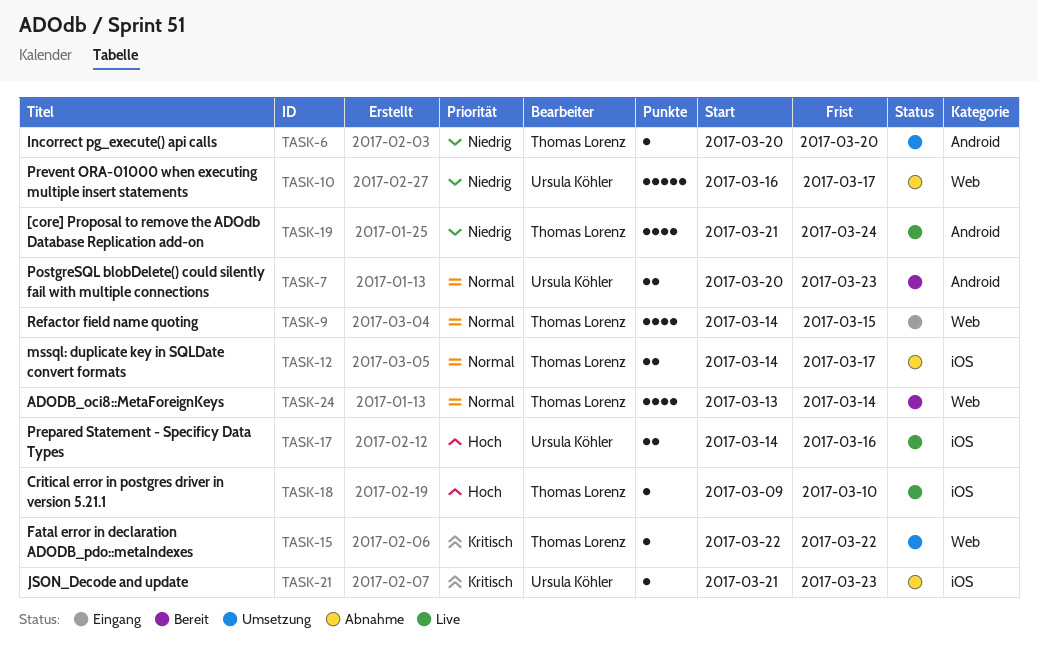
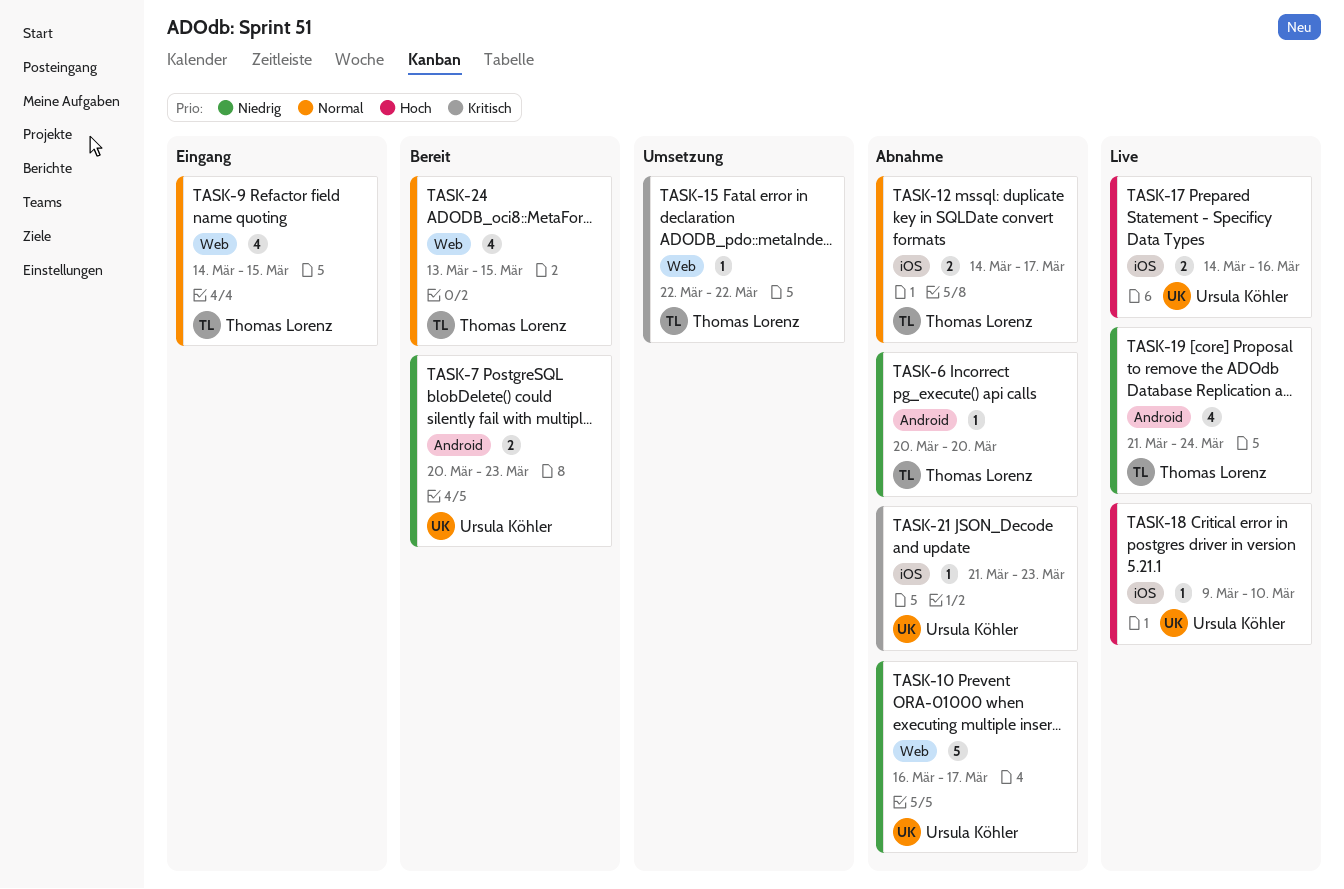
TASK-6, status: Umsetzung -> Abnahme
TASK-7, priority: Normal -> Niedrig
TASK-18, owner: Thomas Lorenz -> Ursula Köhler
TASK-24, due: Mar 14 -> Mar 15

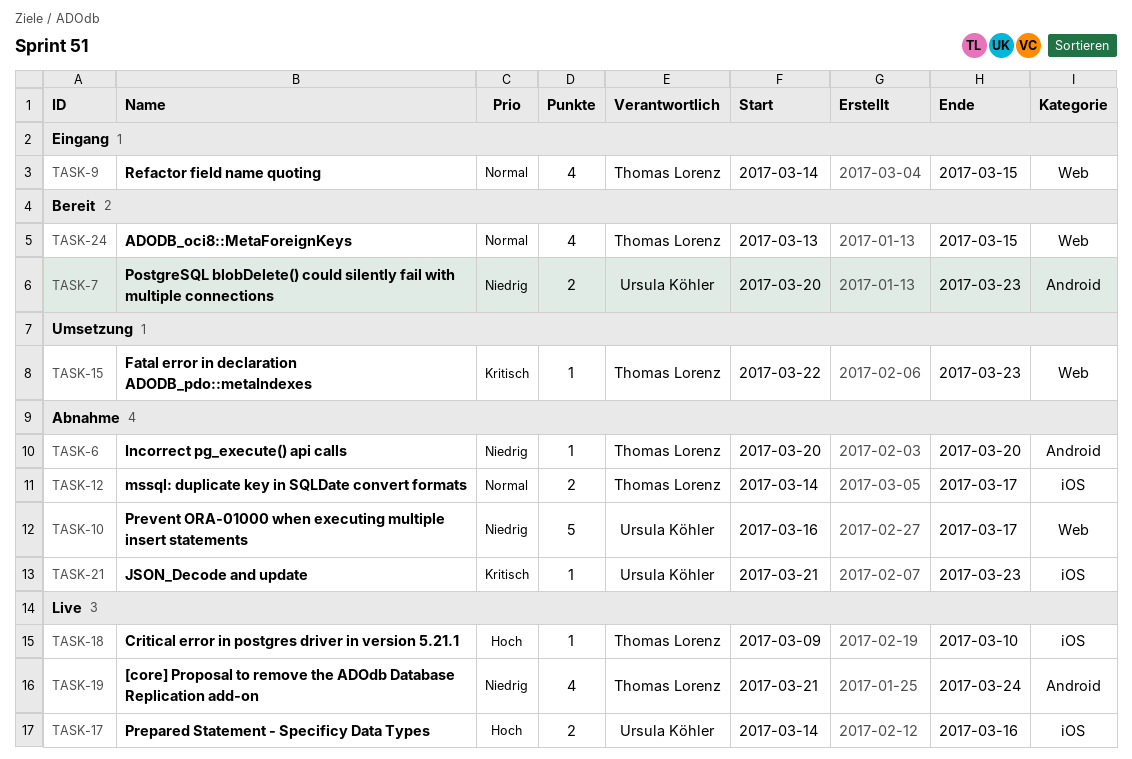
TASK-15, due: Mar 22 -> Mar 23
TASK-18, owner: Ursula Köhler -> Thomas Lorenz

